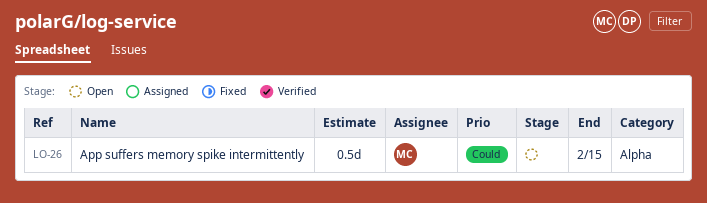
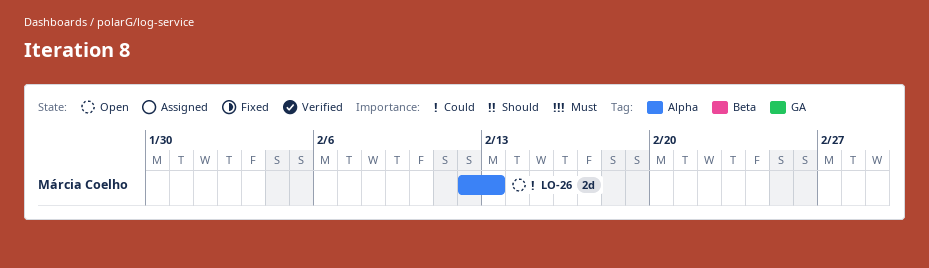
LO-26, estimate: 0.5d -> 2d
LO-26, due: Feb 15 -> Feb 13

